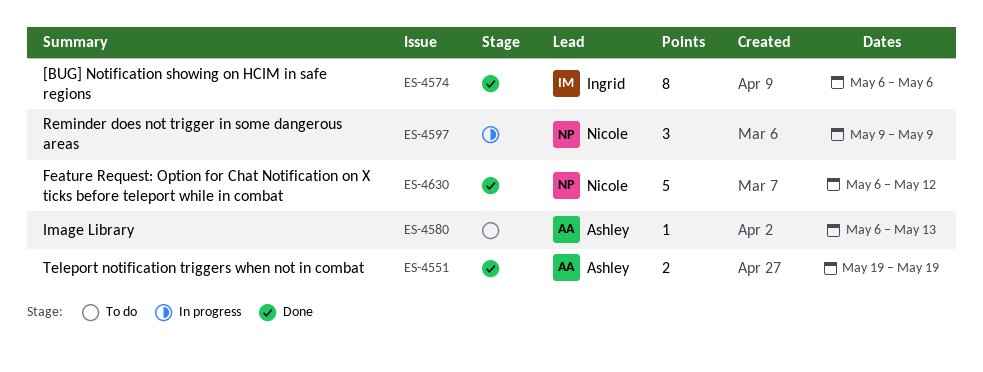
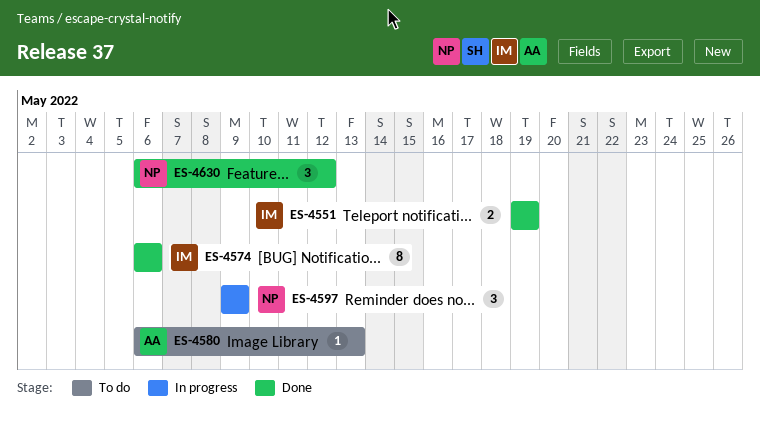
ES-4551, owner: Ashley -> Ingrid
ES-4630, estimate: 5 -> 3

